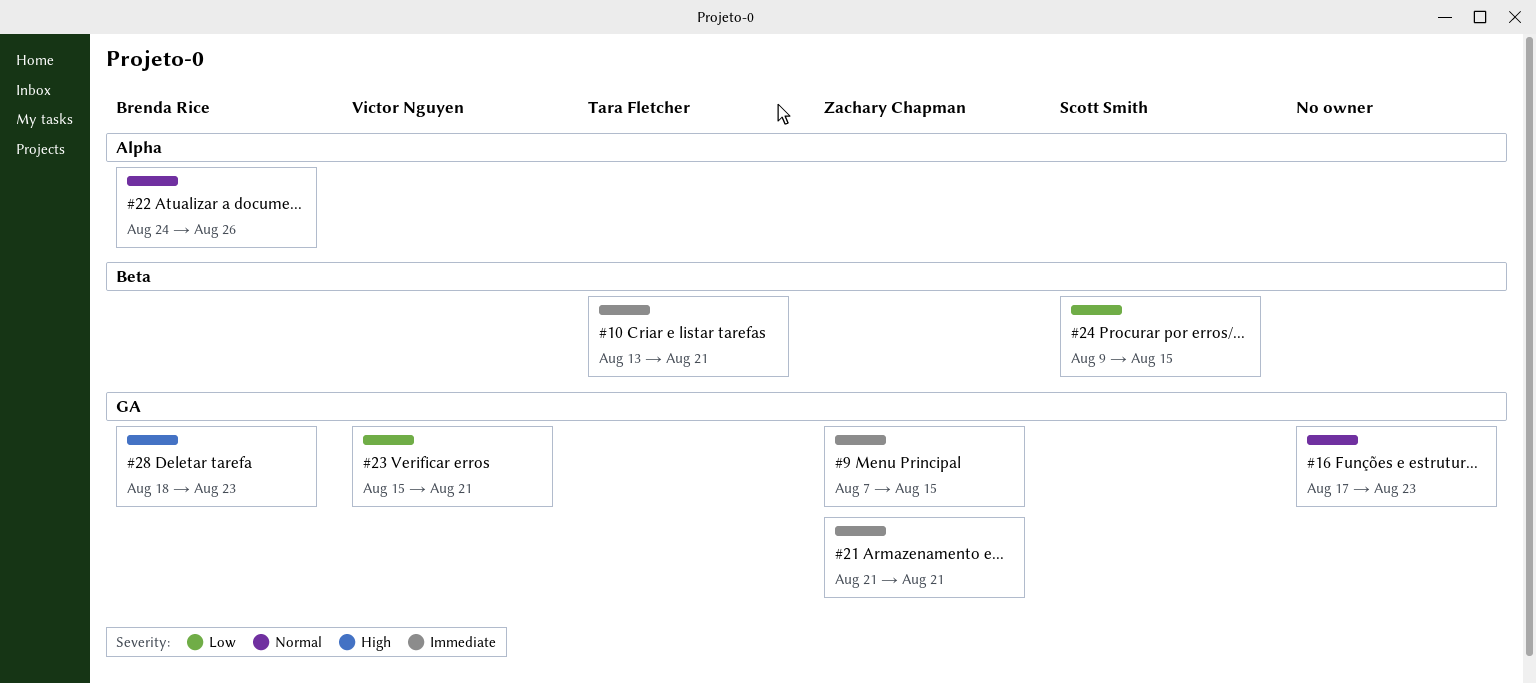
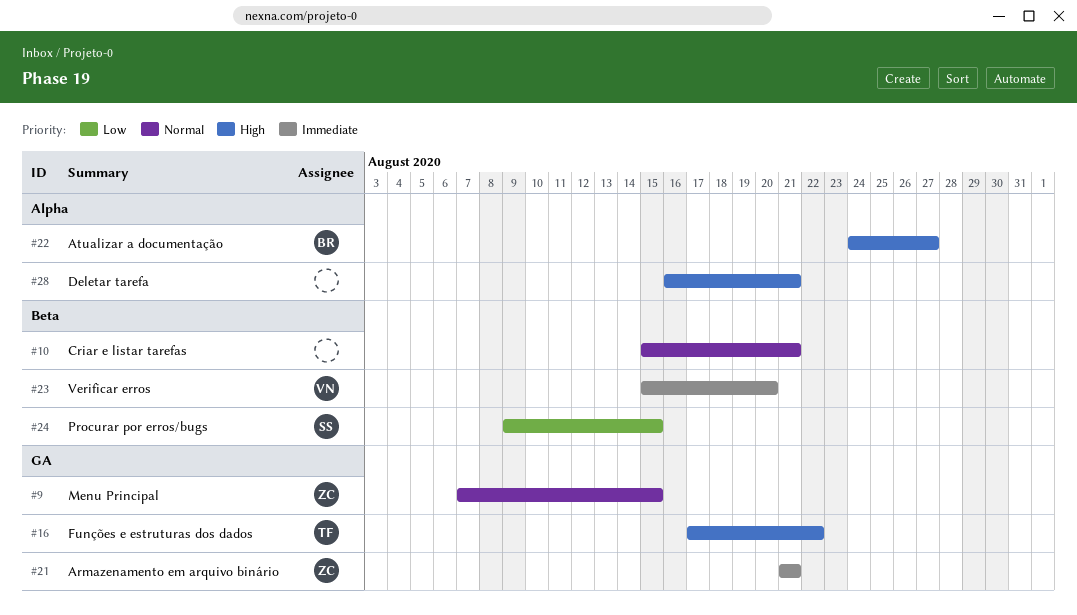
#9, priority: Immediate -> Normal
#10, owner: Tara Fletcher -> none
#10, priority: Immediate -> Normal
#10, start: Aug 13 -> Aug 15
#16, owner: none -> Tara Fletcher
#16, priority: Normal -> High
#16, due: Aug 23 -> Aug 22
#22, priority: Normal -> High
#22, due: Aug 26 -> Aug 27
#23, priority: Low -> Immediate
#23, label: GA -> Beta
#23, due: Aug 21 -> Aug 20
#28, owner: Brenda Rice -> none
#28, label: GA -> Alpha
#28, start: Aug 18 -> Aug 16
#28, due: Aug 23 -> Aug 21

